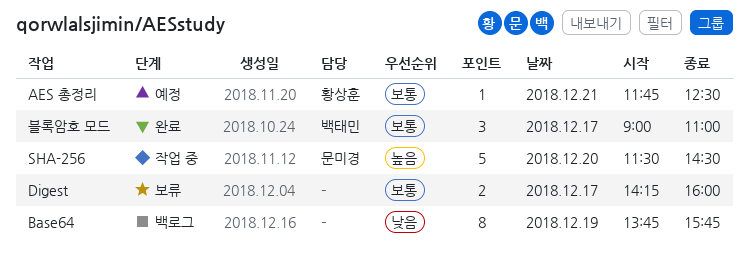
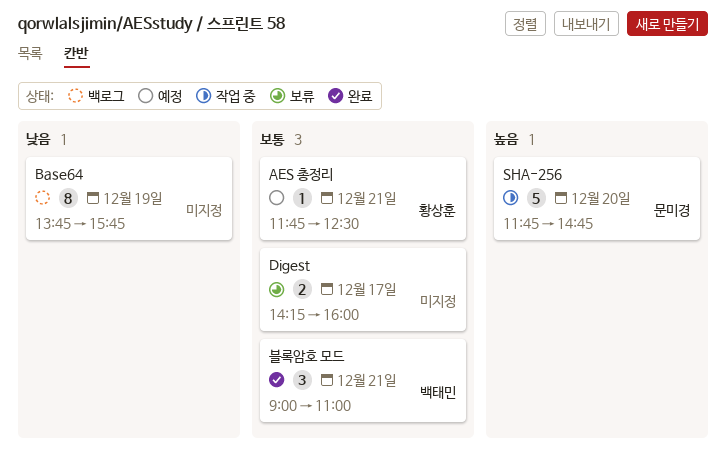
SHA-256, begins: 11:30 -> 11:45
SHA-256, ends: 14:30 -> 14:45
블록암호 모드, day: Dec 17 -> Dec 21

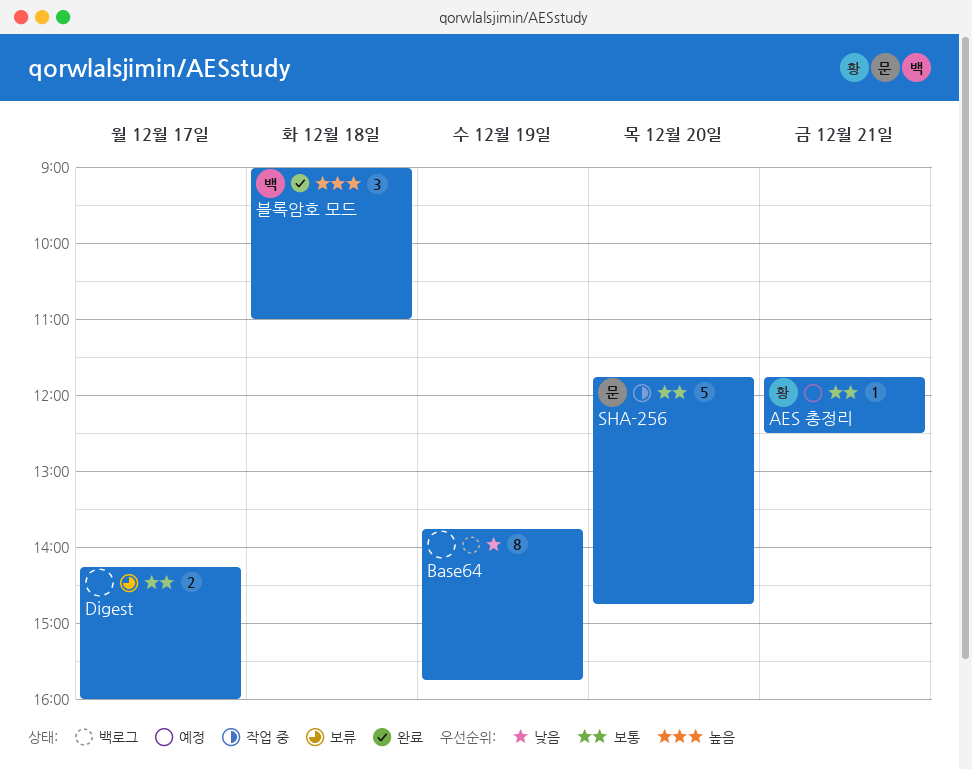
SHA-256, priority: 높음 -> 보통
블록암호 모드, priority: 보통 -> 높음
블록암호 모드, day: Dec 21 -> Dec 18

